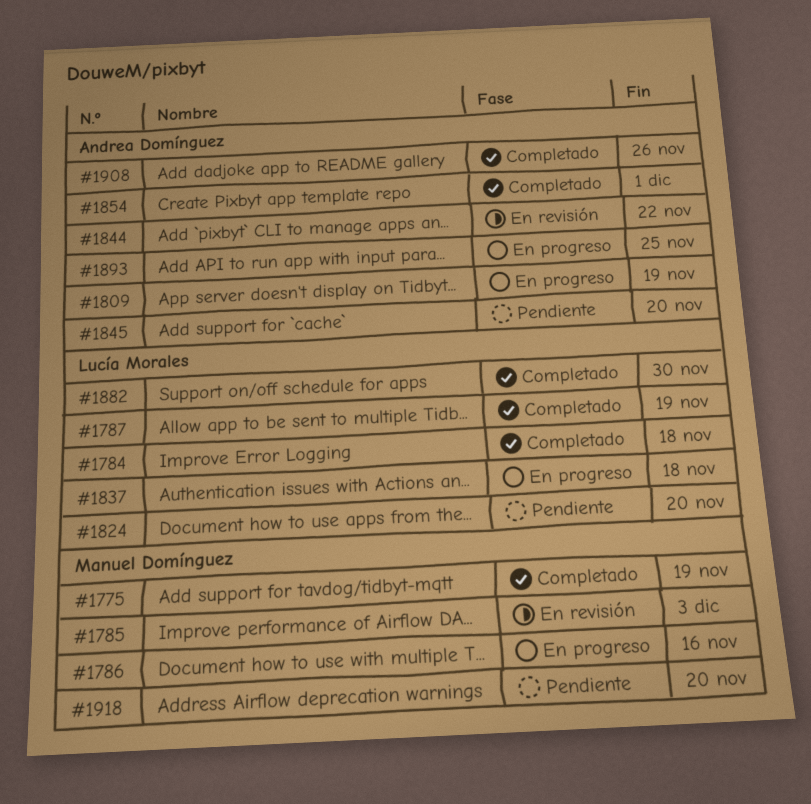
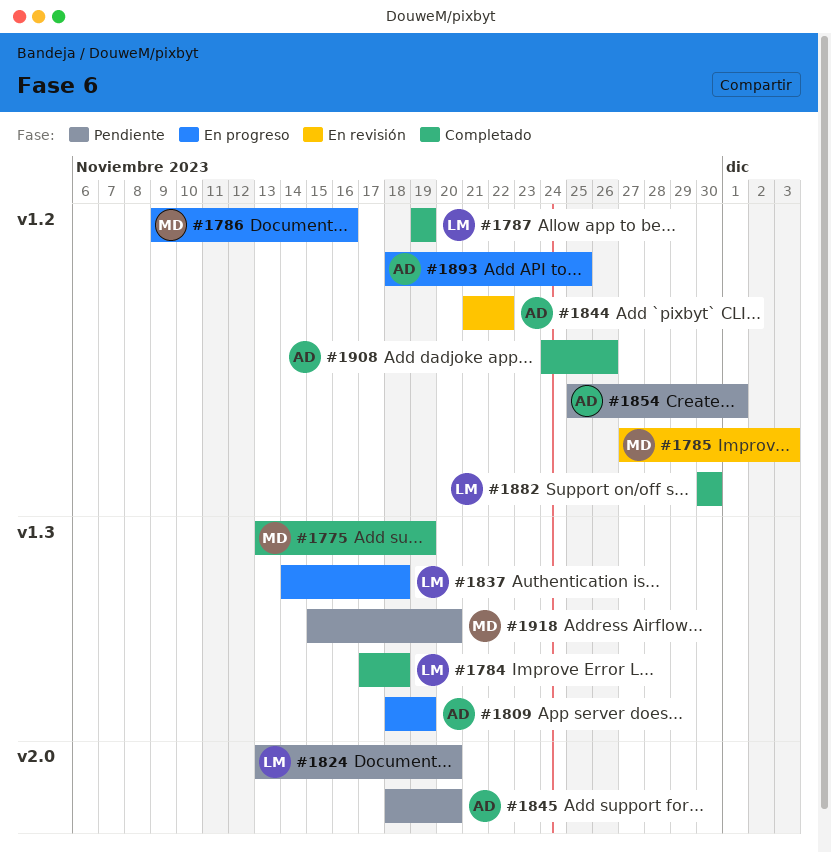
#1854, status: Completado -> Pendiente

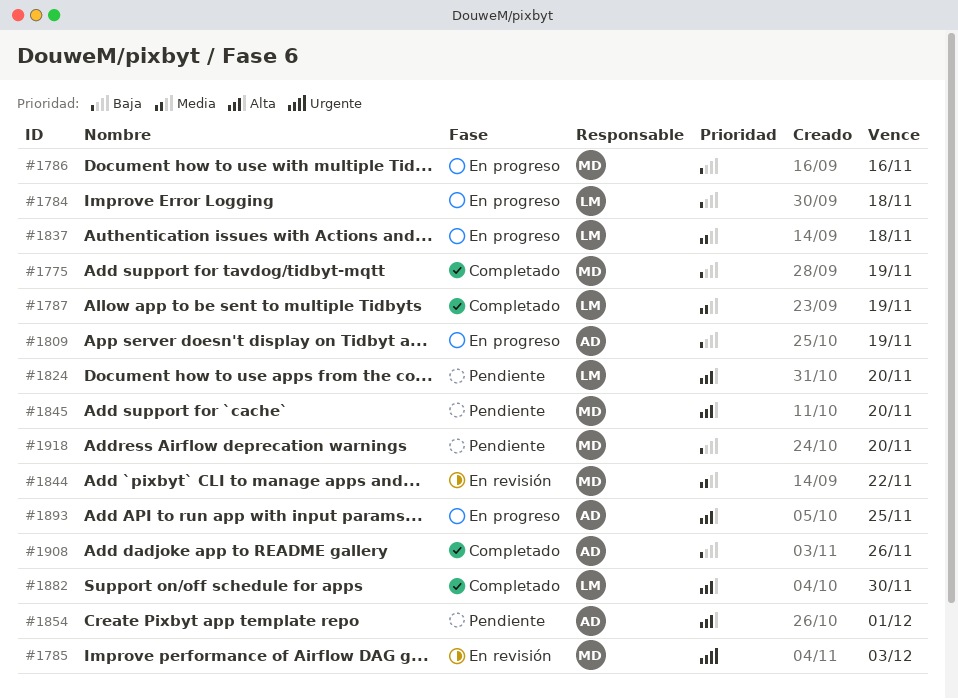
#1784, status: Completado -> En progreso
#1844, owner: AD -> MD
#1845, owner: AD -> MD

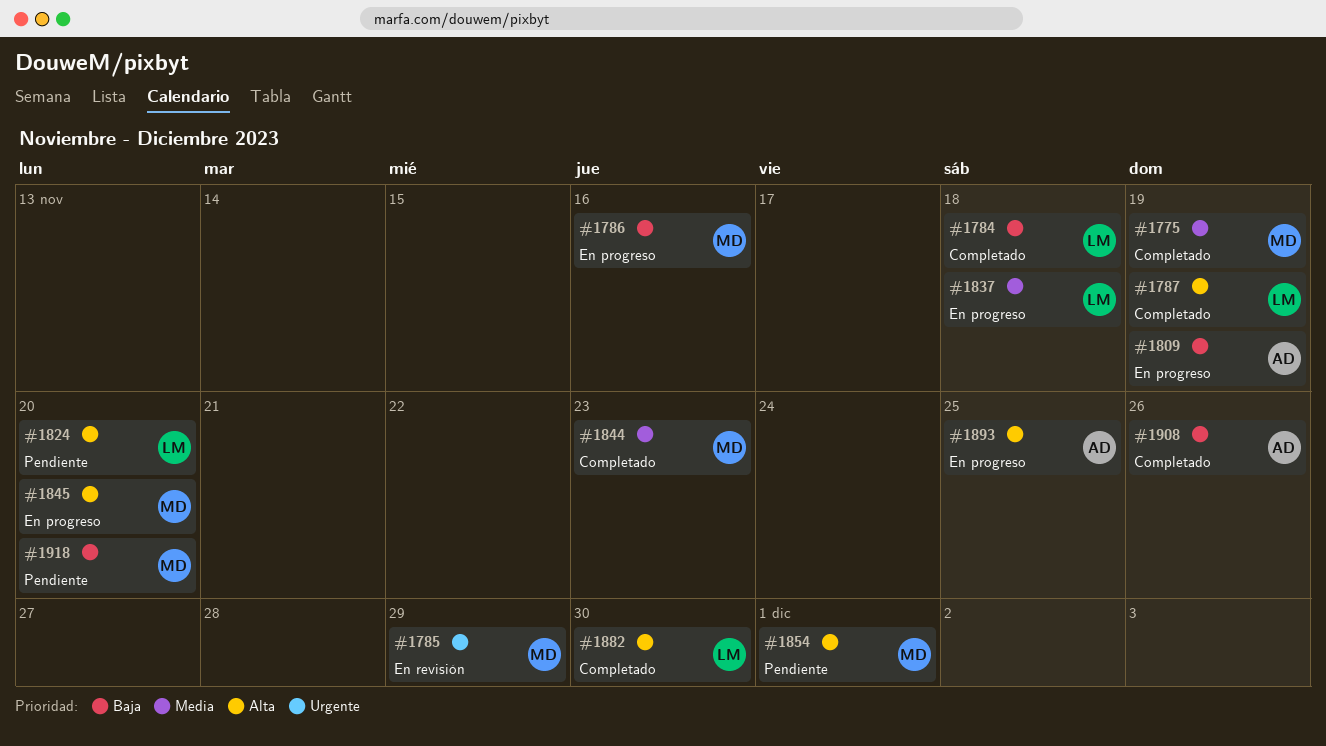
#1775, priority: Baja -> Media
#1784, status: En progreso -> Completado
#1785, due: Dec 3 -> Nov 29
#1787, priority: Media -> Alta
#1844, status: En revisión -> Completado
#1844, due: Nov 22 -> Nov 23
#1845, status: Pendiente -> En progreso
#1854, owner: AD -> MD

